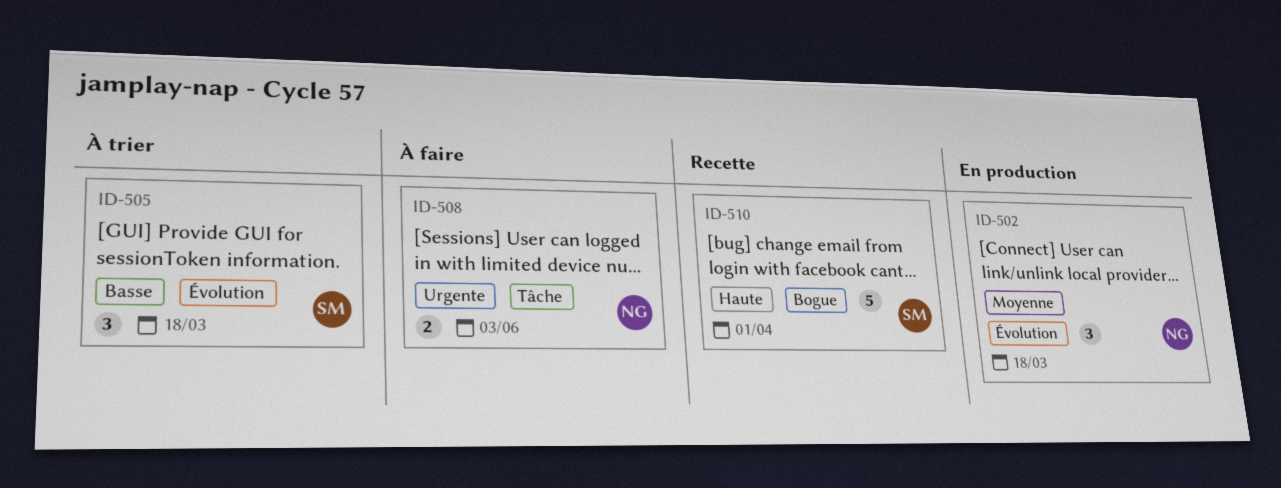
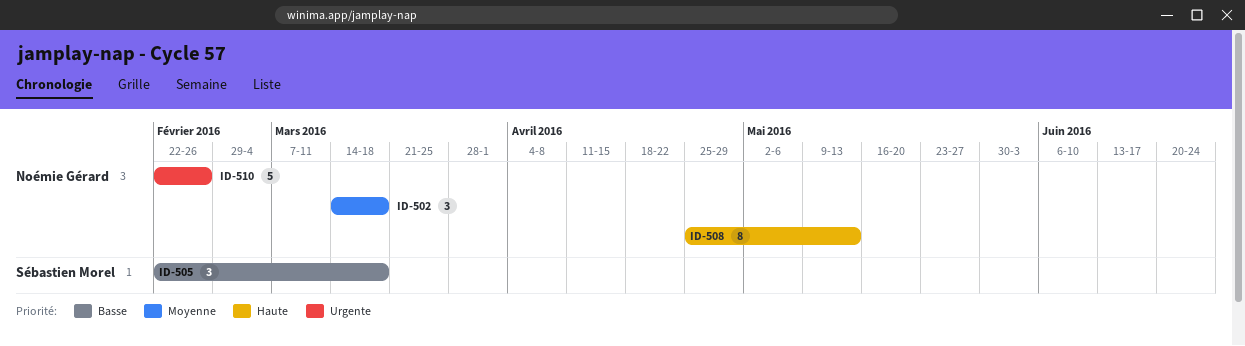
ID-508, priority: Urgente -> Haute
ID-508, estimate: 2 -> 8
ID-508, due: Jun 3 -> May 13
ID-510, owner: Sébastien Morel -> Noémie Gérard
ID-510, priority: Haute -> Urgente
ID-510, due: Apr 1 -> Feb 26

